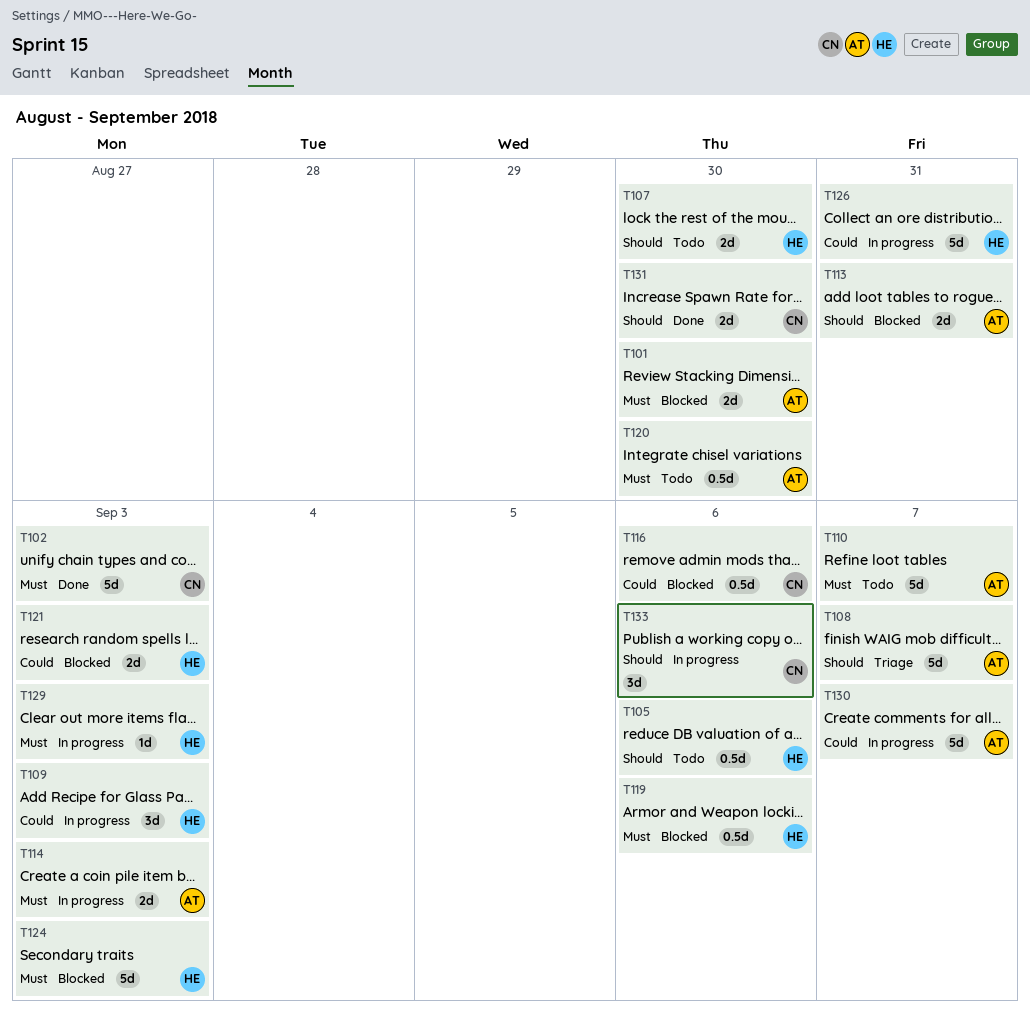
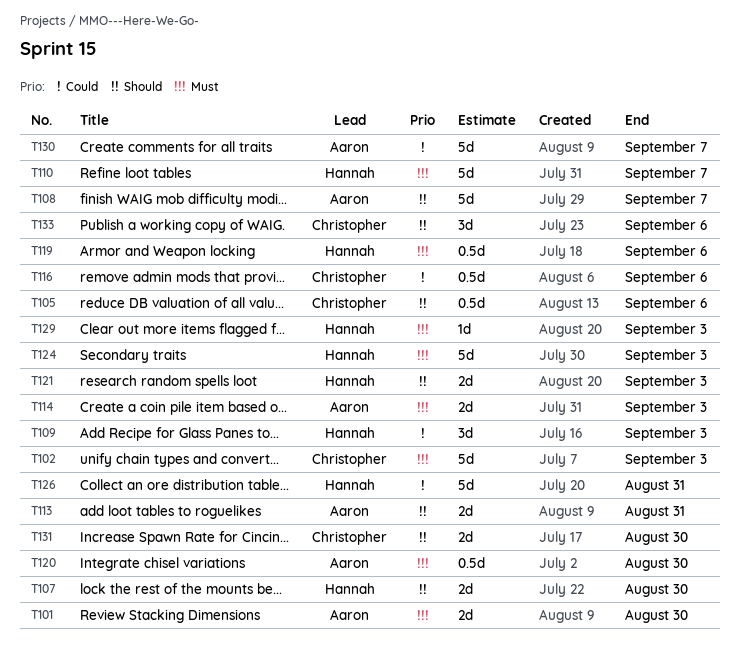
T105, owner: Hannah -> Christopher
T110, owner: Aaron -> Hannah
T121, priority: Could -> Should

